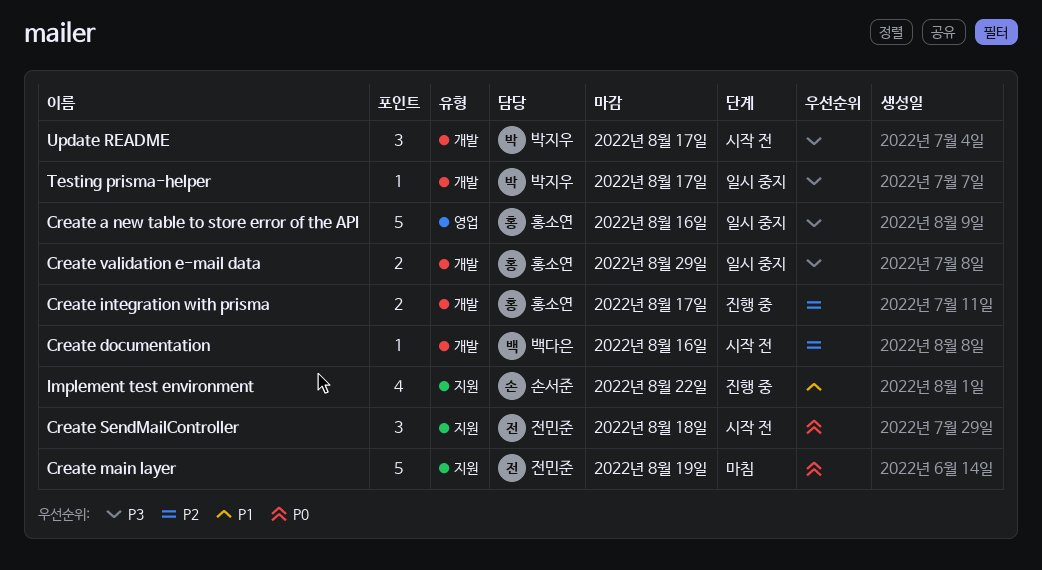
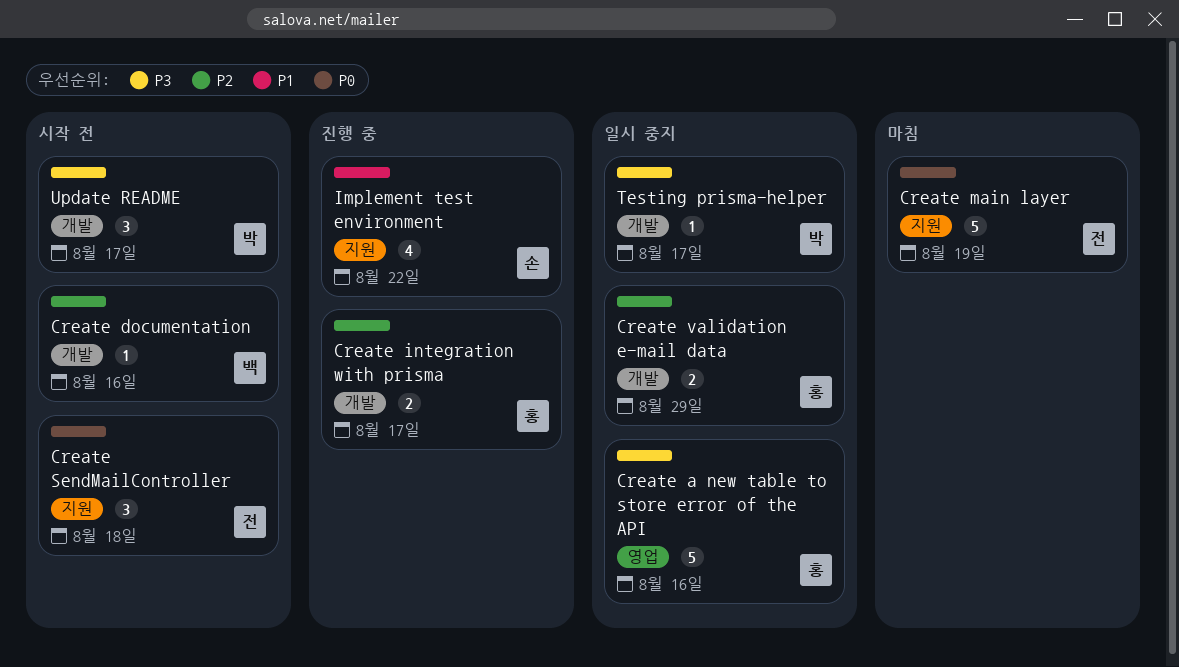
Create validation e-mail data, priority: P3 -> P2

